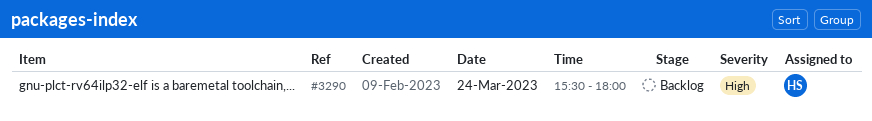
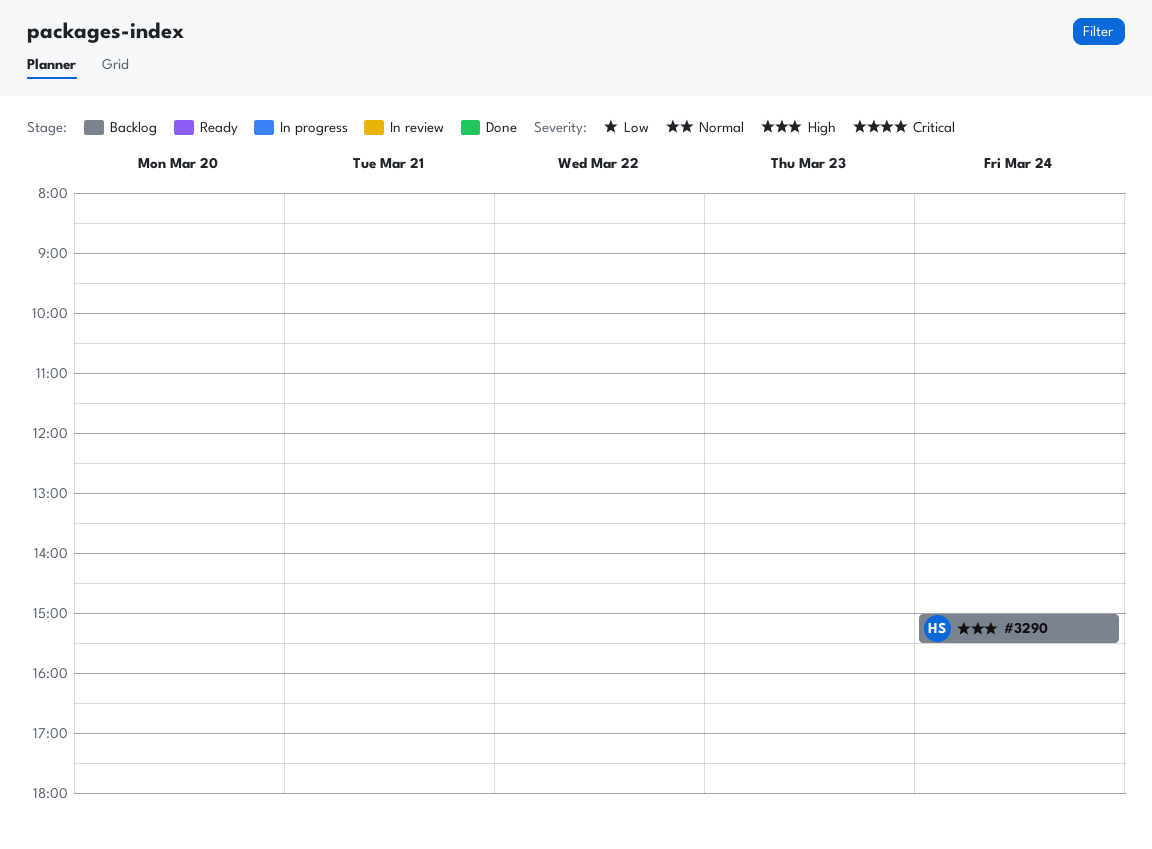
#3290, begins: 15:30 -> 15:00
#3290, ends: 18:00 -> 15:30

